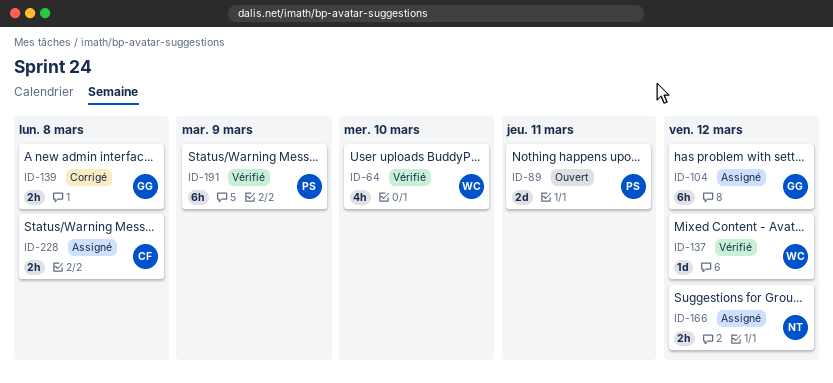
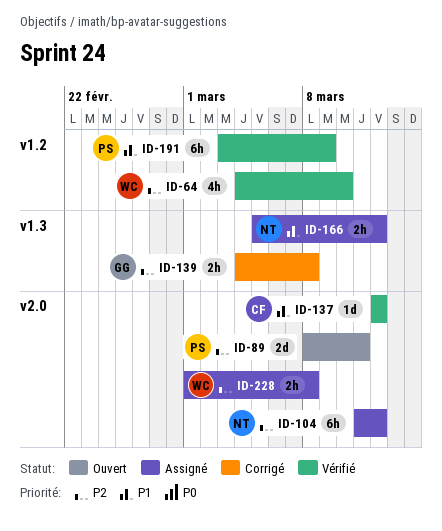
ID-104, owner: GG -> NT
ID-137, owner: WC -> CF
ID-228, owner: CF -> WC

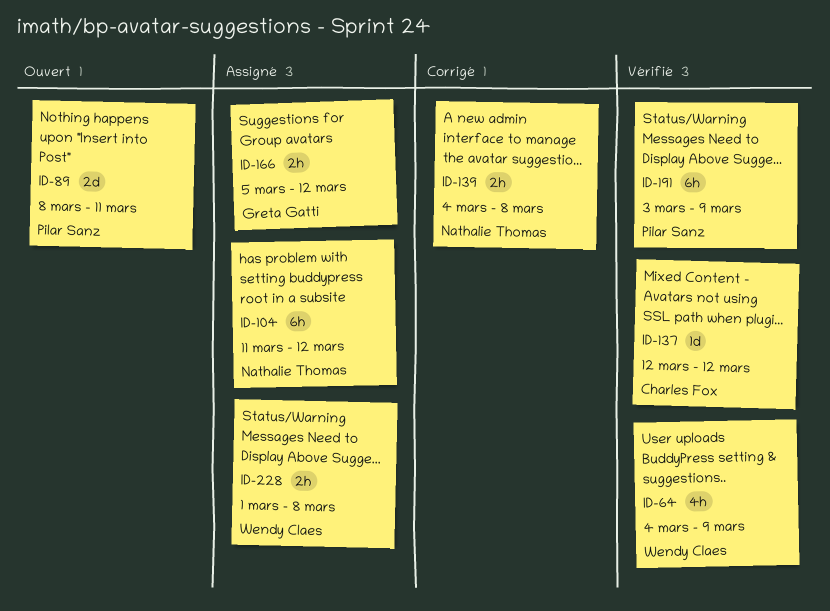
ID-64, due: Mar 10 -> Mar 9
ID-139, owner: Greta Gatti -> Nathalie Thomas
ID-166, owner: Nathalie Thomas -> Greta Gatti

